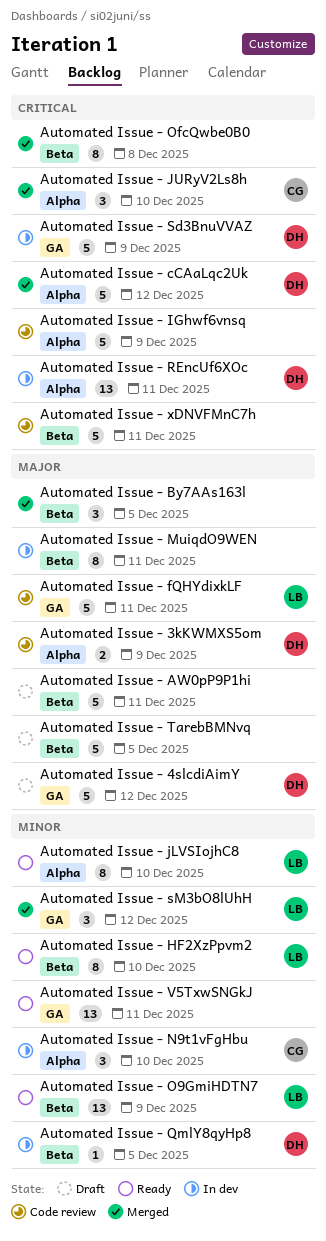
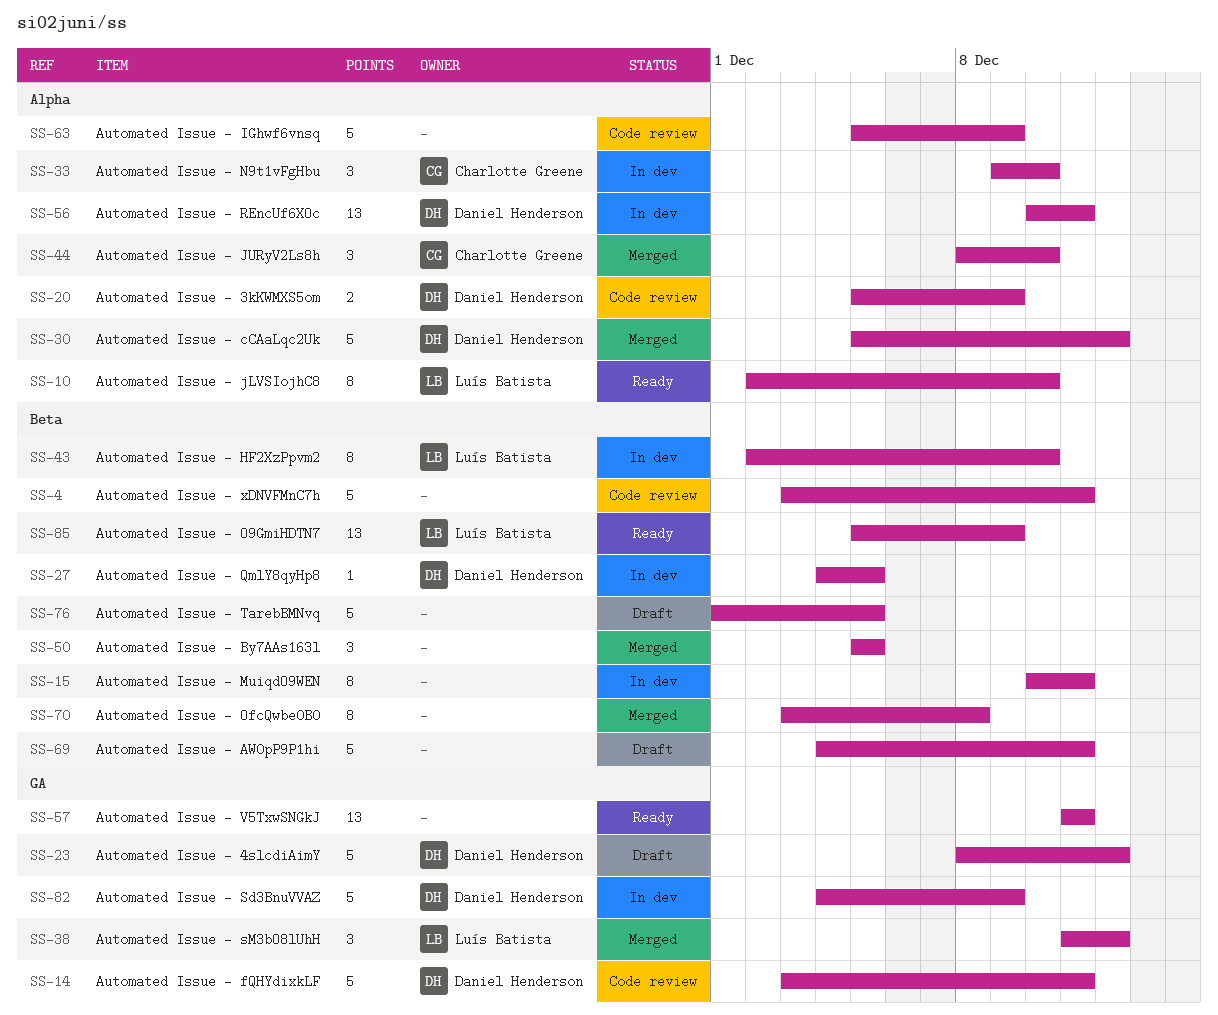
Automated Issue - fQHYdixkLF, owner: Luís Batista -> Daniel Henderson
Automated Issue - HF2XzPpvm2, status: Ready -> In dev

